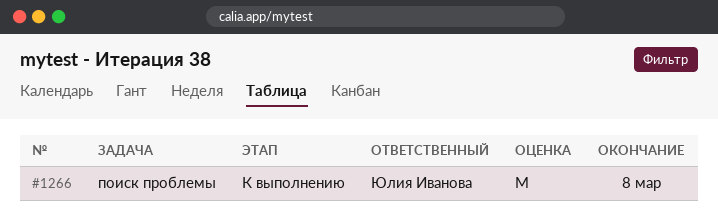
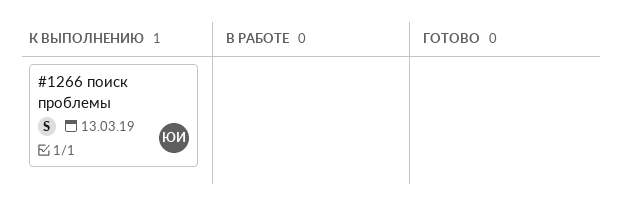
#1266, estimate: M -> S
#1266, due: Mar 8 -> Mar 13

